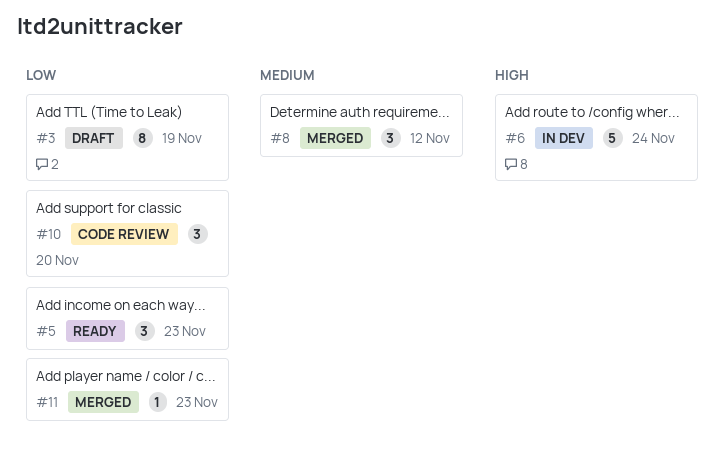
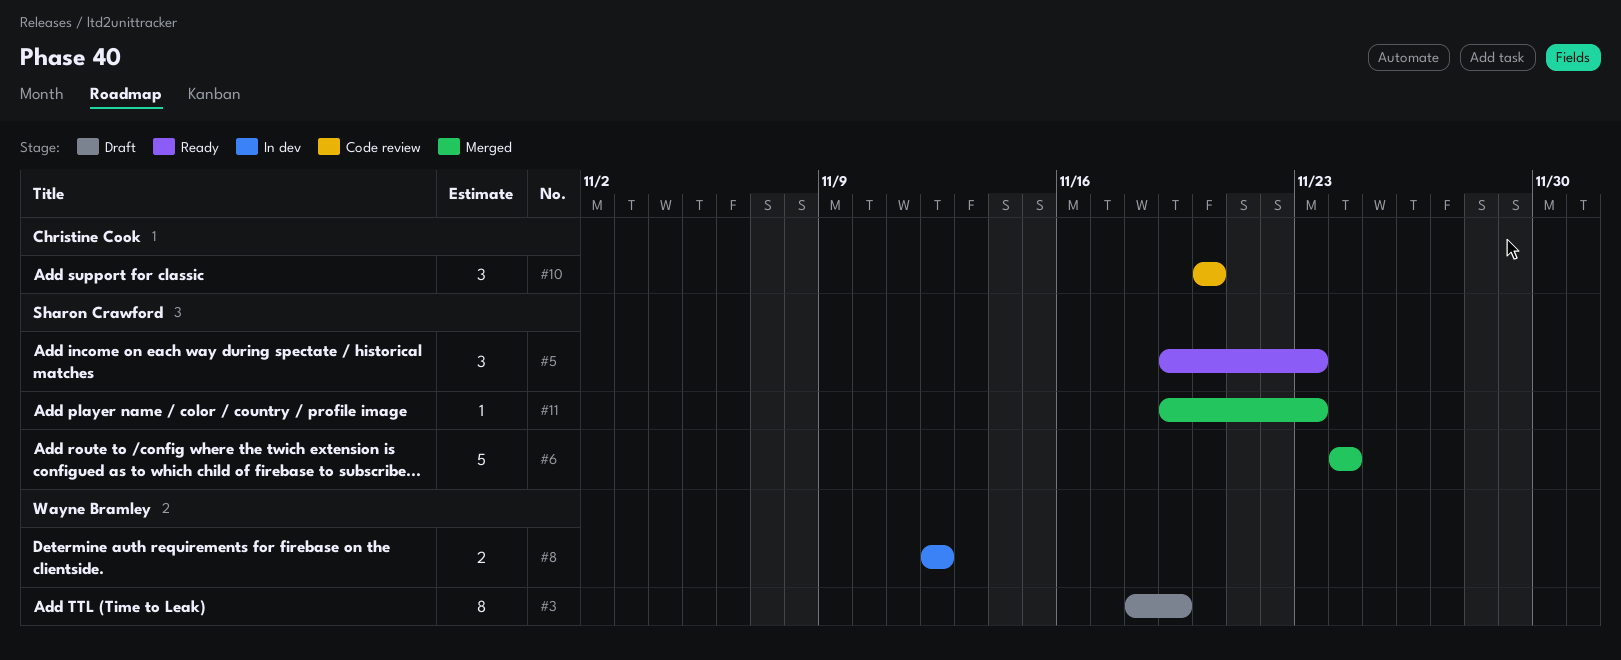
#6, status: In dev -> Merged
#8, status: Merged -> In dev
#8, estimate: 3 -> 2

